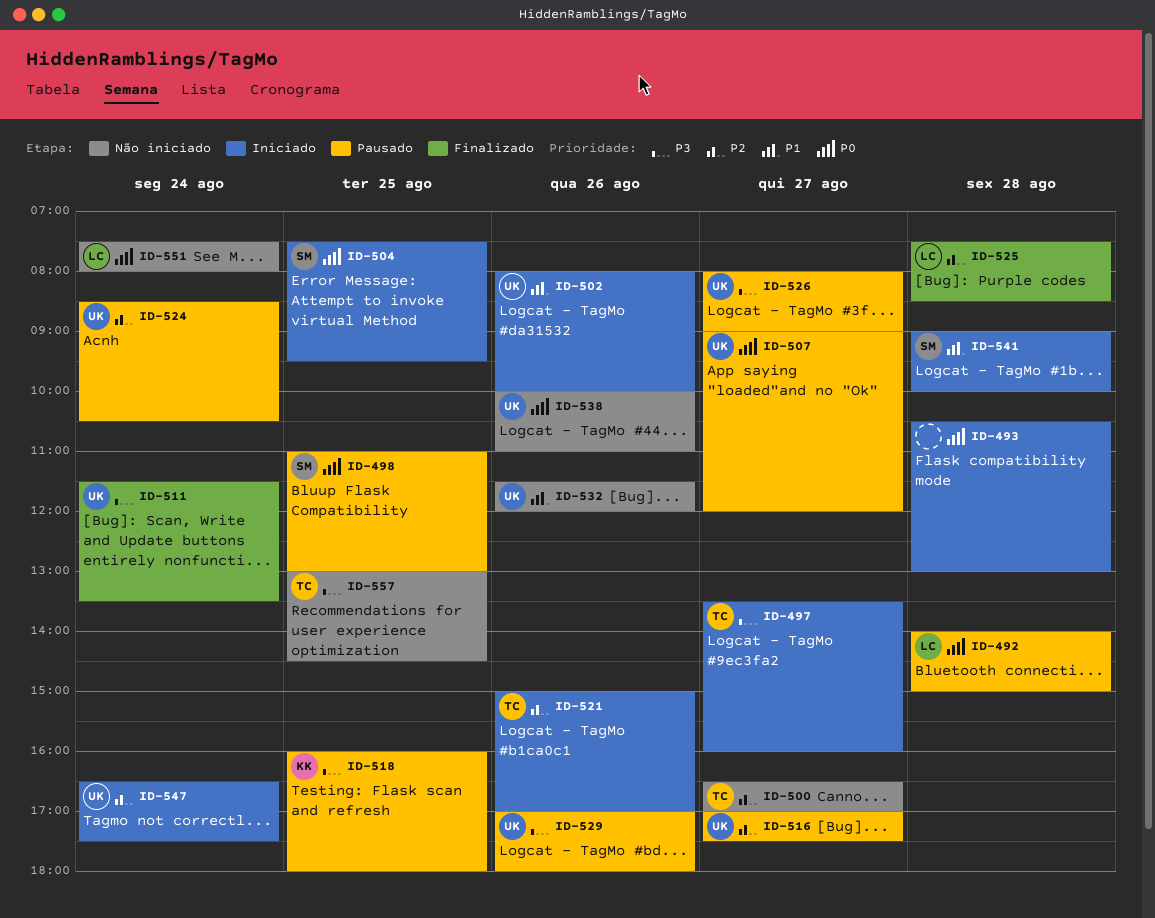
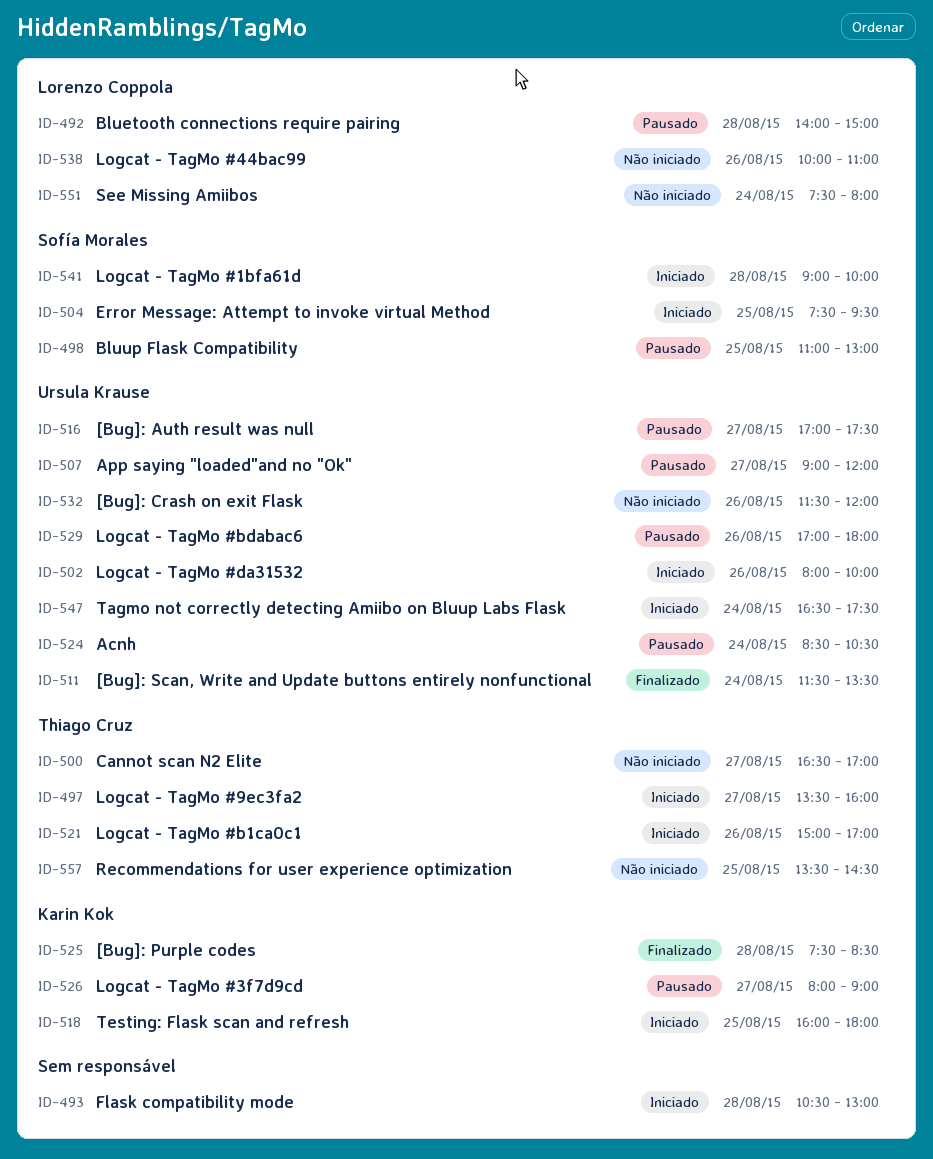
ID-518, status: Pausado -> Iniciado
ID-525, owner: Lorenzo Coppola -> Karin Kok
ID-526, owner: Ursula Krause -> Karin Kok
ID-538, owner: Ursula Krause -> Lorenzo Coppola
ID-557, begins: 13:00 -> 13:30

